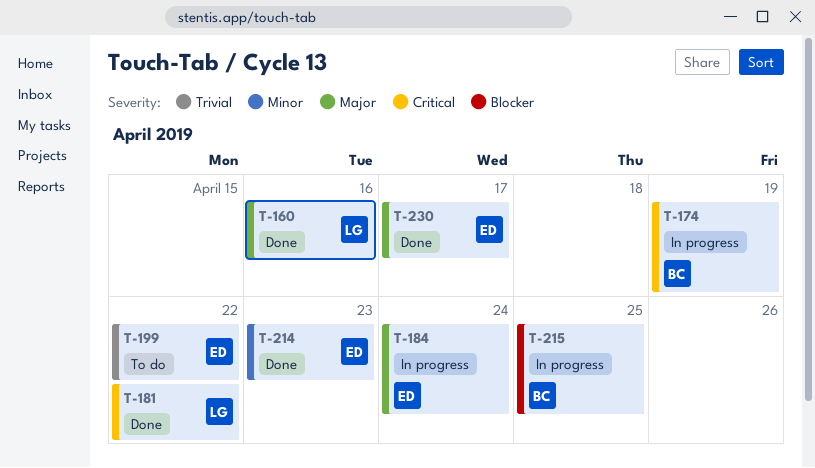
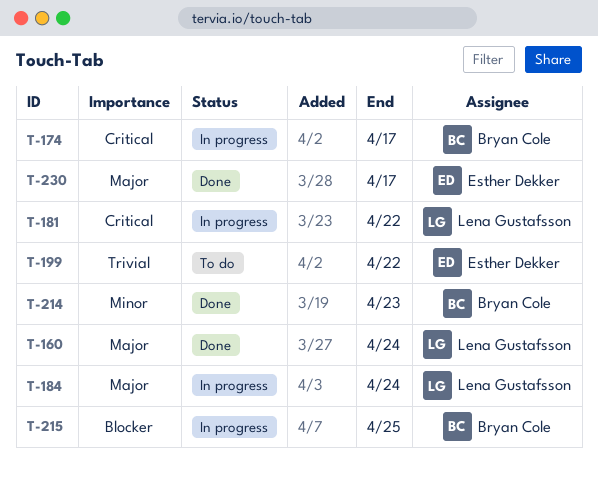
T-160, due: Apr 16 -> Apr 24
T-174, due: Apr 19 -> Apr 17
T-181, status: Done -> In progress
T-184, owner: Esther Dekker -> Lena Gustafsson
T-214, owner: Esther Dekker -> Bryan Cole

